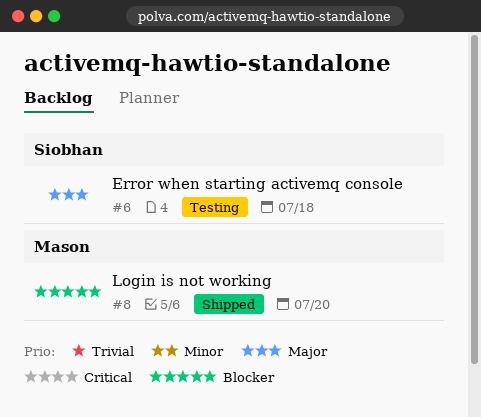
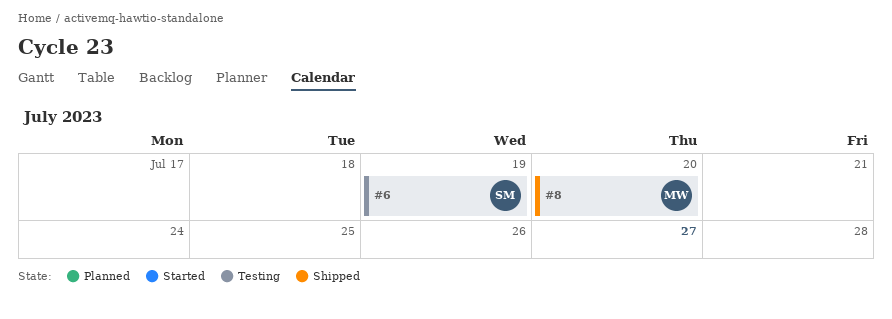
#6, due: Jul 18 -> Jul 19

